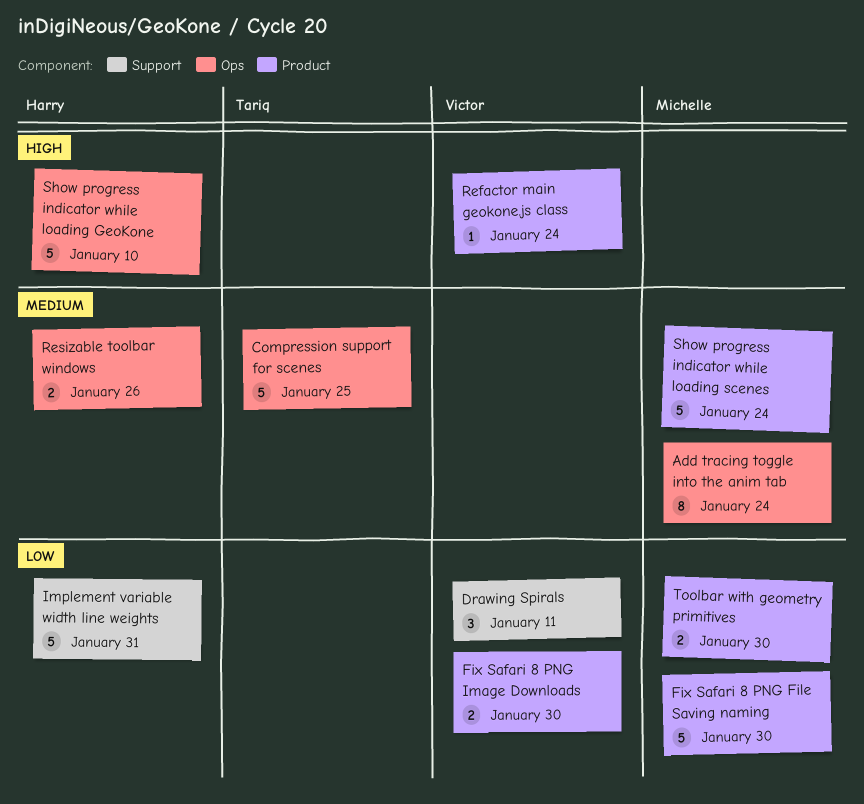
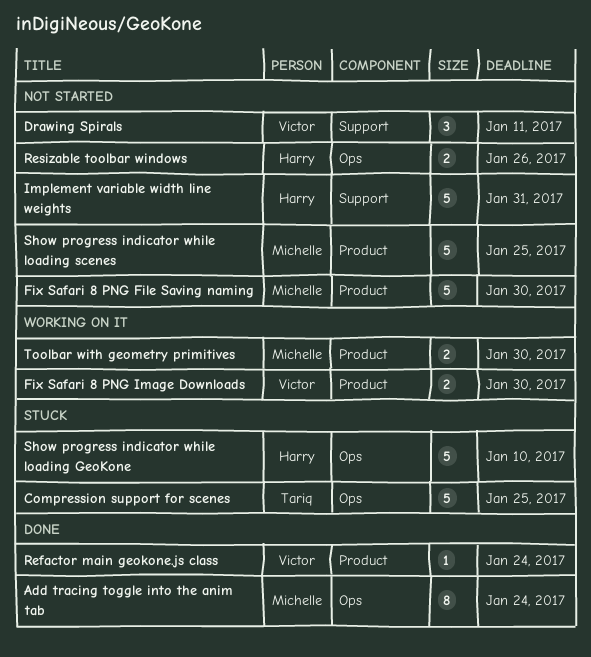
Show progress indicator while loading scenes, due: Jan 24 -> Jan 25

